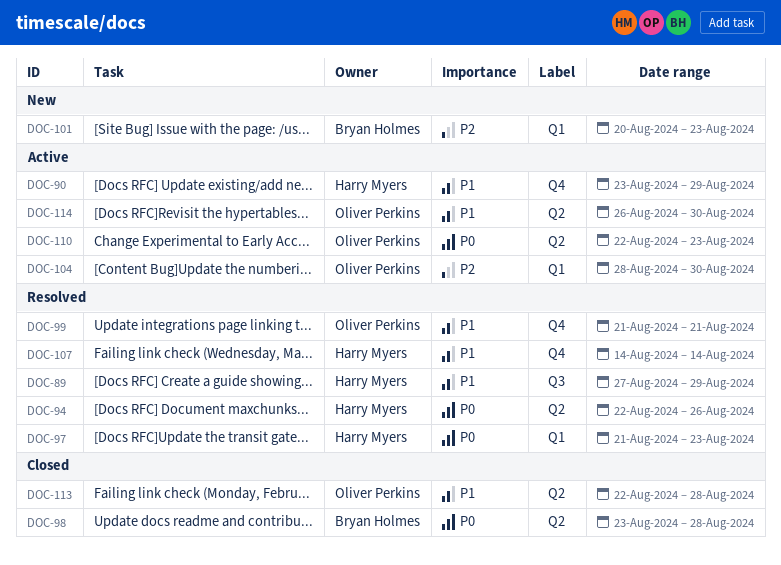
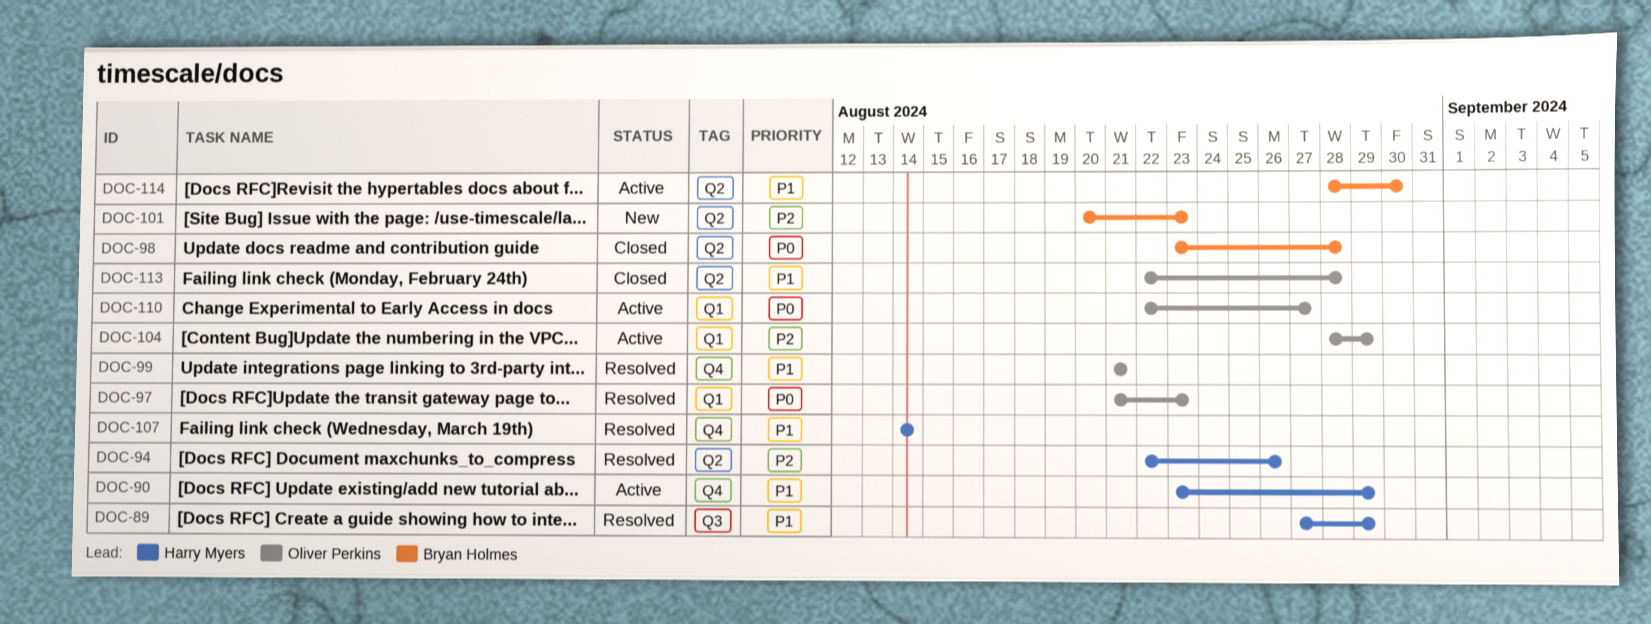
DOC-94, priority: P0 -> P2
DOC-97, owner: Harry Myers -> Oliver Perkins
DOC-101, label: Q1 -> Q2
DOC-104, due: Aug 30 -> Aug 29
DOC-110, label: Q2 -> Q1
DOC-110, due: Aug 23 -> Aug 27
DOC-114, owner: Oliver Perkins -> Bryan Holmes
DOC-114, start: Aug 26 -> Aug 28

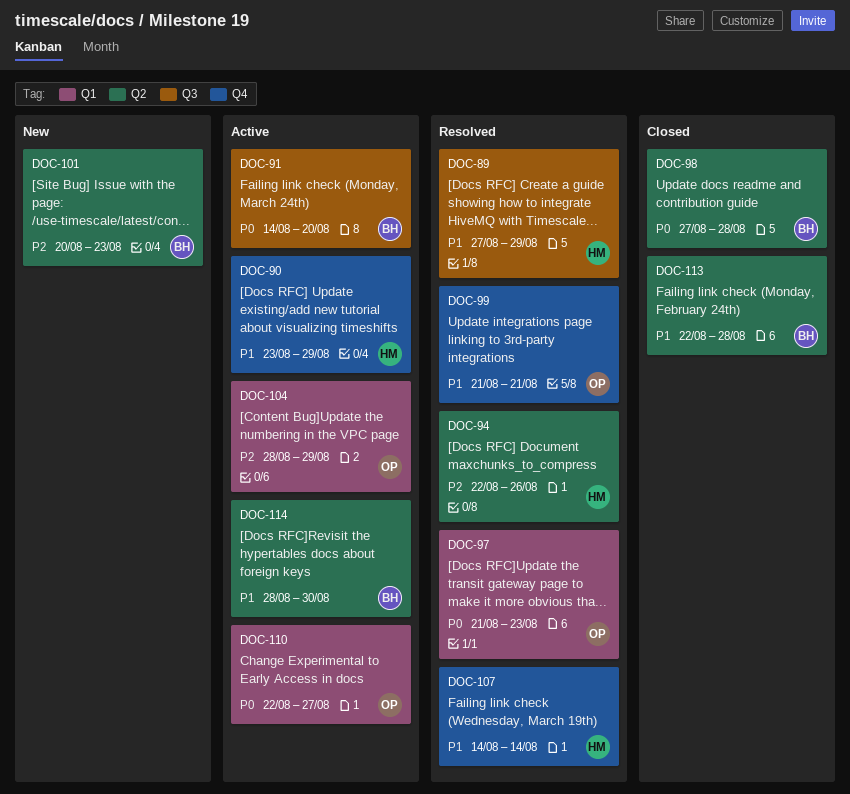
DOC-91: none -> present
DOC-98, start: Aug 23 -> Aug 27
DOC-113, owner: Oliver Perkins -> Bryan Holmes

